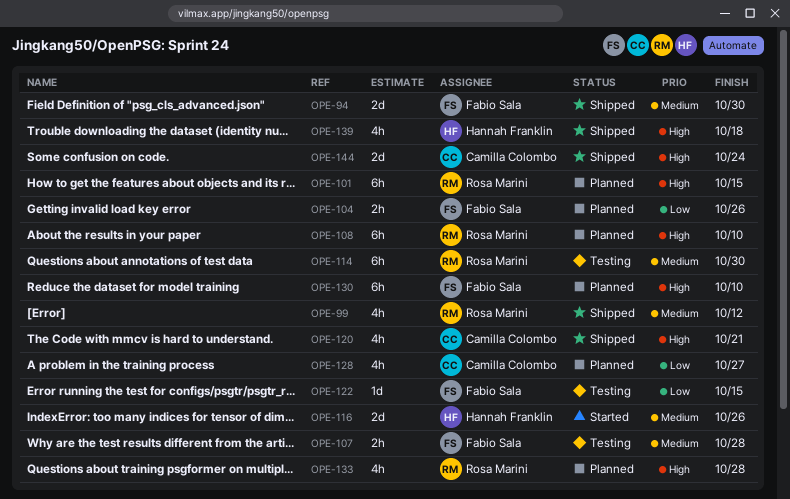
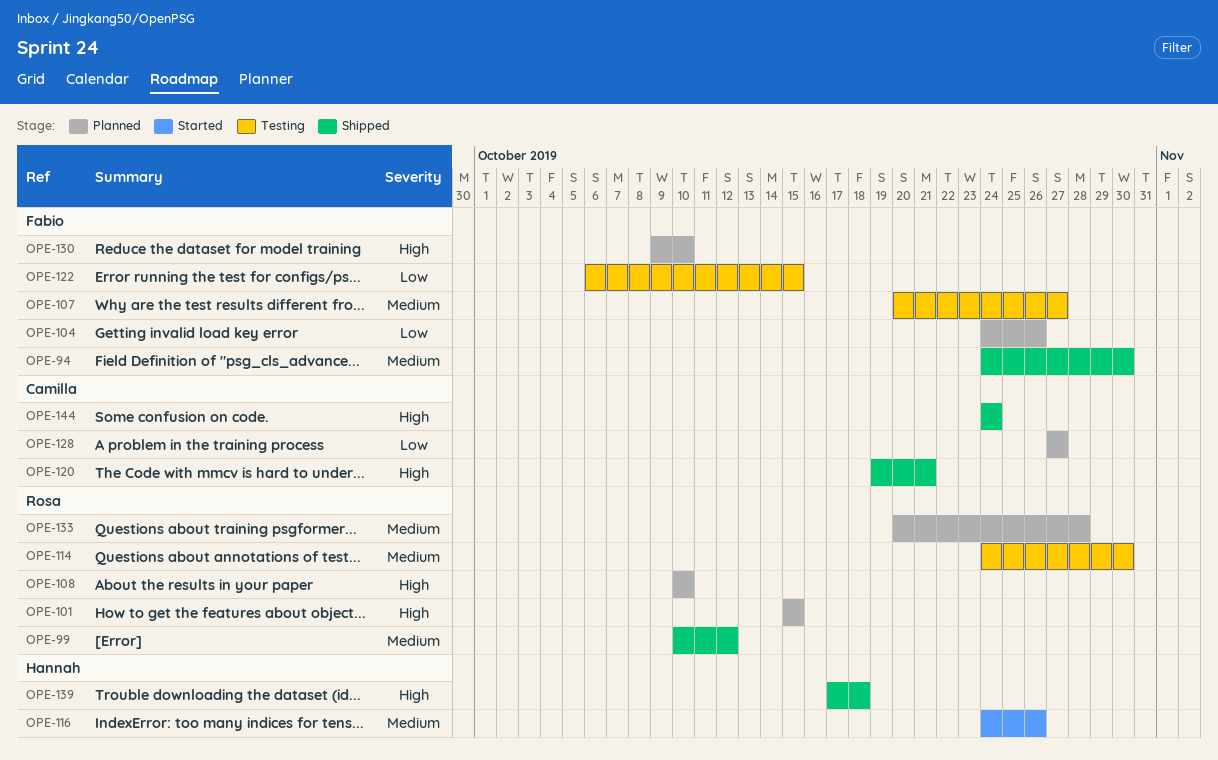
OPE-107, due: Oct 28 -> Oct 27
OPE-133, priority: High -> Medium

